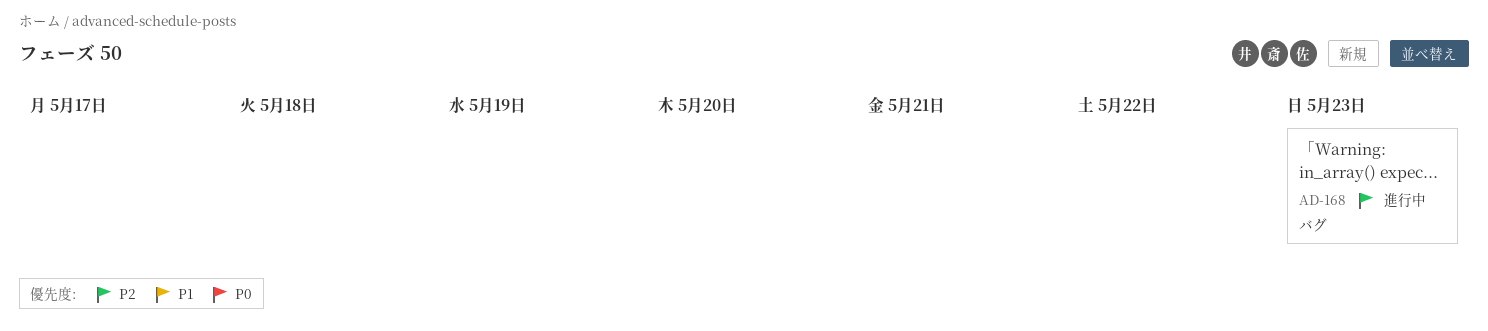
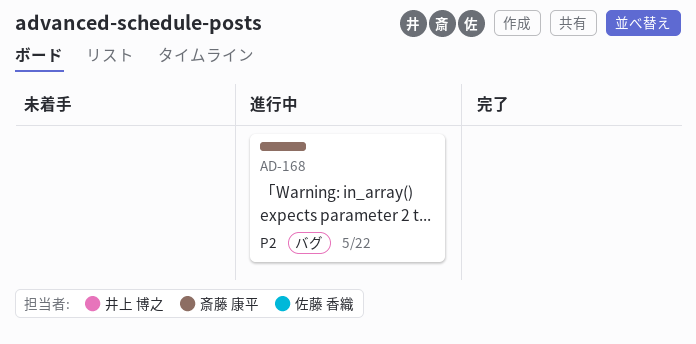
AD-168, due: May 23 -> May 22

